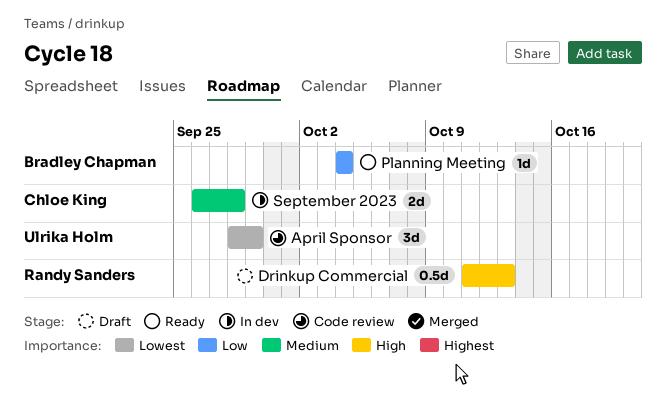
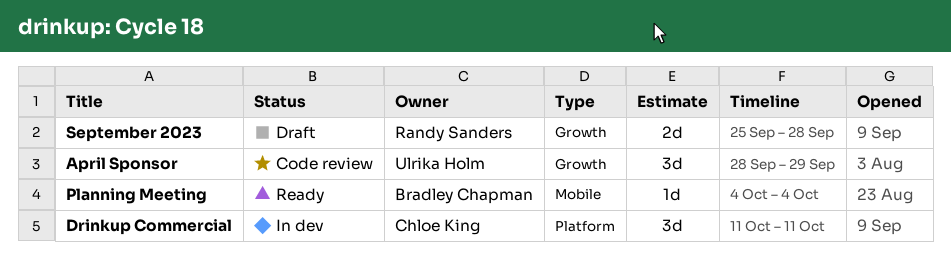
Drinkup Commercial, status: Draft -> In dev
Drinkup Commercial, owner: Randy Sanders -> Chloe King
Drinkup Commercial, estimate: 0.5d -> 3d
Drinkup Commercial, due: Oct 13 -> Oct 11
September 2023, status: In dev -> Draft
September 2023, owner: Chloe King -> Randy Sanders
September 2023, start: Sep 26 -> Sep 25

